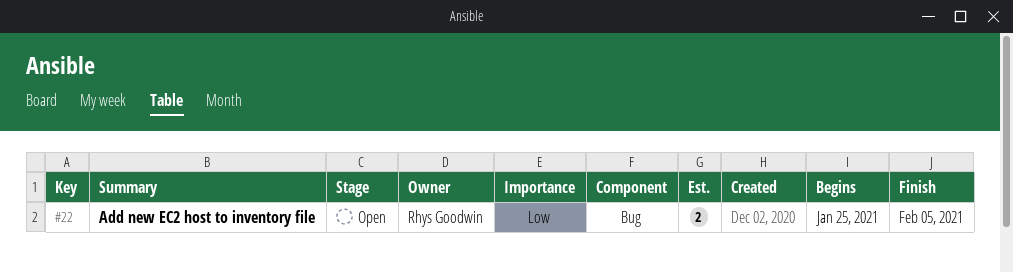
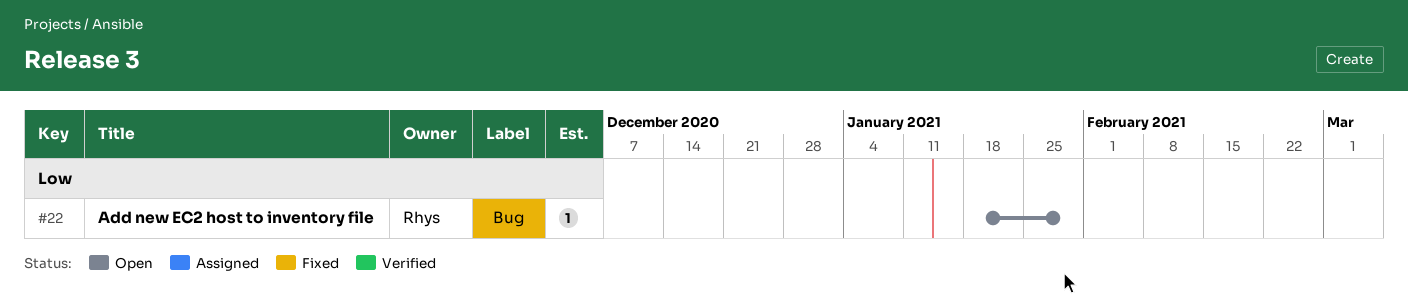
#22, estimate: 2 -> 1
#22, start: Jan 25 -> Jan 18
#22, due: Feb 5 -> Jan 29

